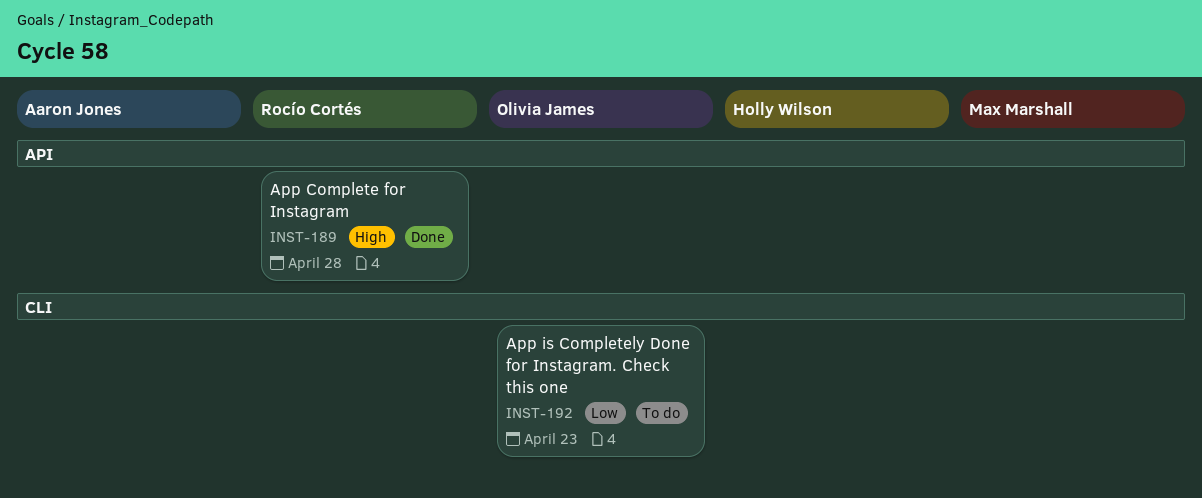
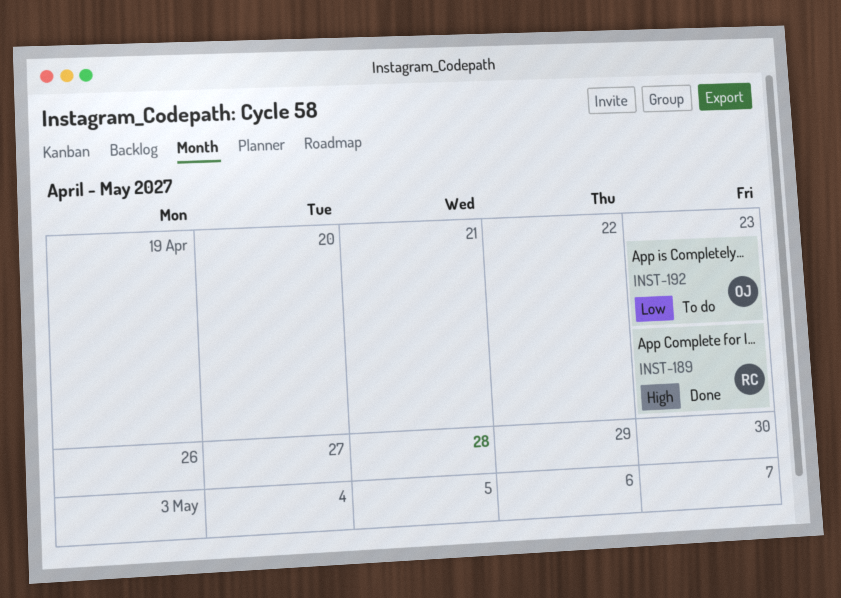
INST-189, due: Apr 28 -> Apr 23

